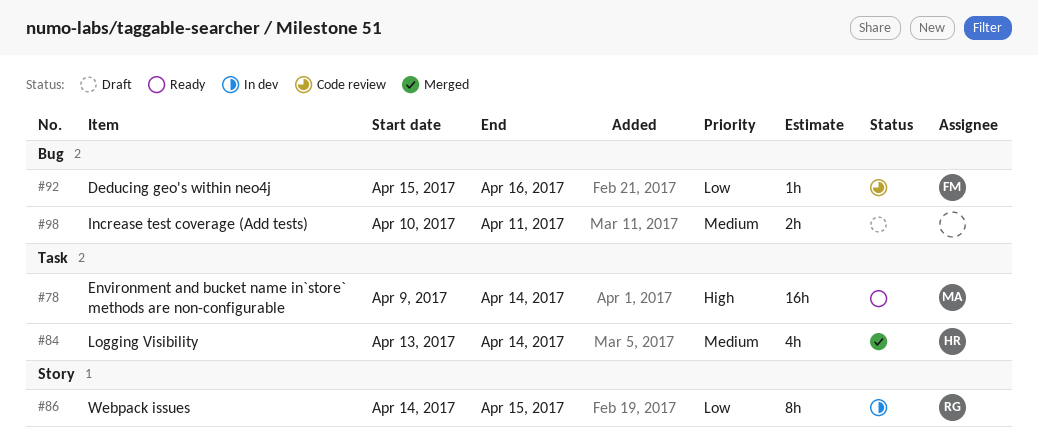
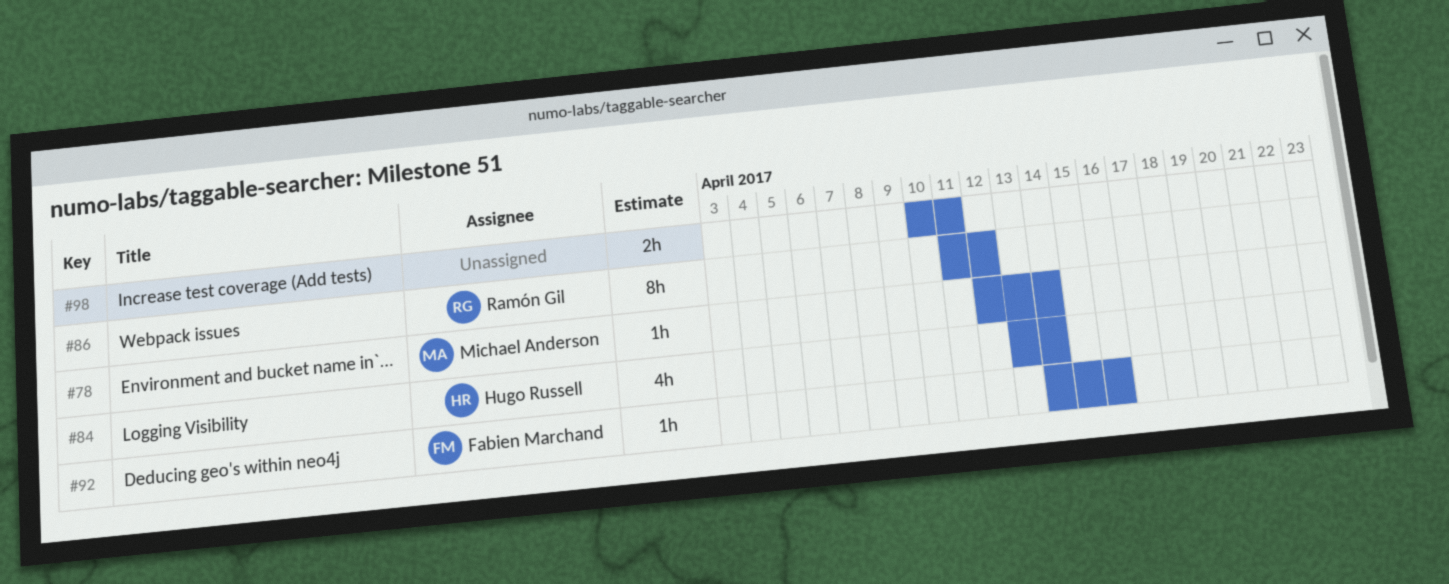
#78, estimate: 16h -> 1h
#78, start: Apr 9 -> Apr 12
#86, start: Apr 14 -> Apr 11
#86, due: Apr 15 -> Apr 12
#92, start: Apr 15 -> Apr 14

